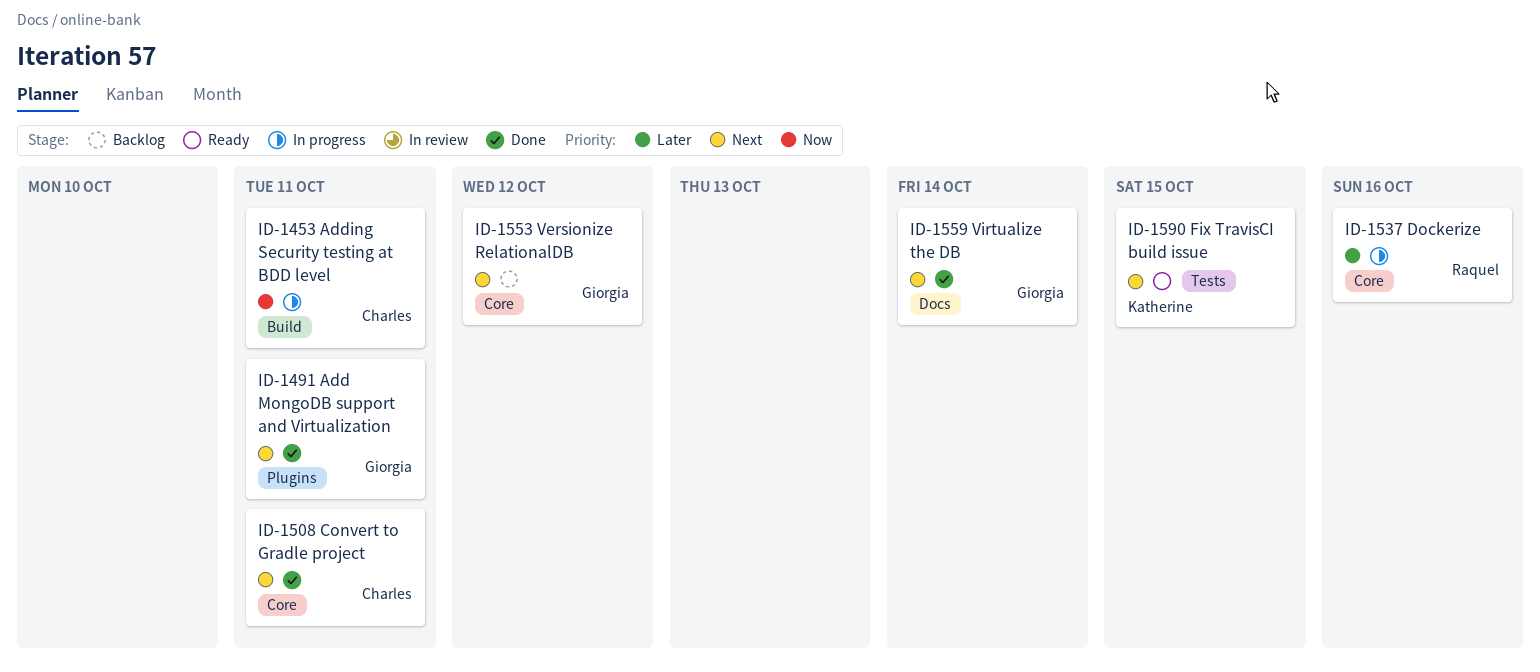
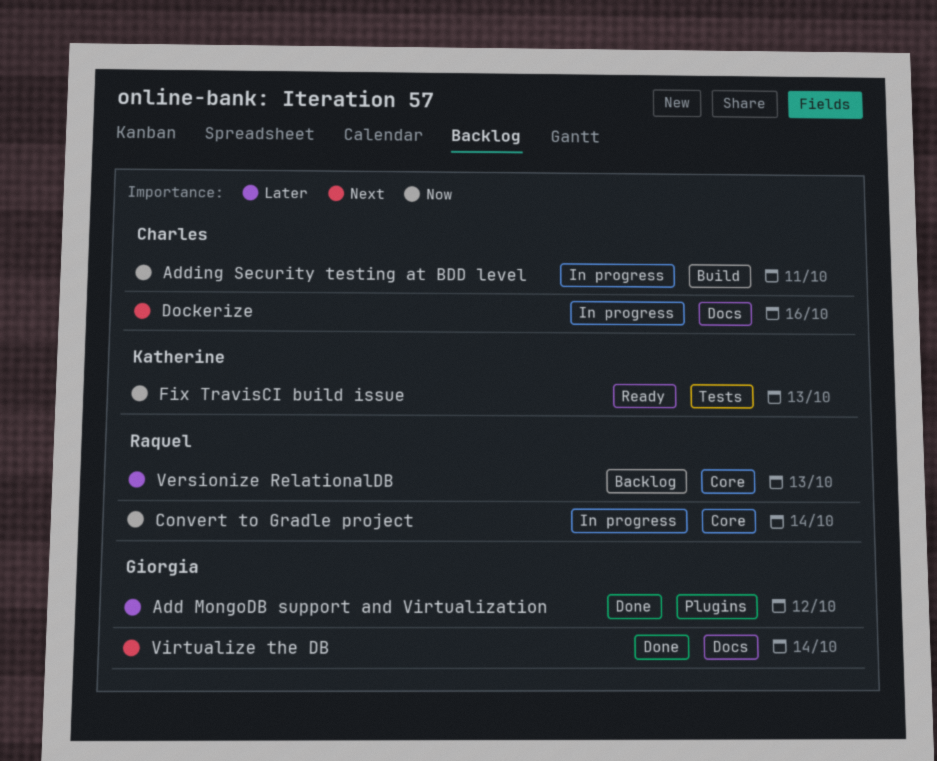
Add MongoDB support and Virtualization, priority: Next -> Later
Add MongoDB support and Virtualization, due: Oct 11 -> Oct 12
Convert to Gradle project, status: Done -> In progress
Convert to Gradle project, owner: Charles -> Raquel
Convert to Gradle project, priority: Next -> Now
Convert to Gradle project, due: Oct 11 -> Oct 14
Dockerize, owner: Raquel -> Charles
Dockerize, priority: Later -> Next
Dockerize, label: Core -> Docs
Fix TravisCI build issue, priority: Next -> Now
Fix TravisCI build issue, due: Oct 15 -> Oct 13
Versionize RelationalDB, owner: Giorgia -> Raquel
Versionize RelationalDB, priority: Next -> Later
Versionize RelationalDB, due: Oct 12 -> Oct 13

